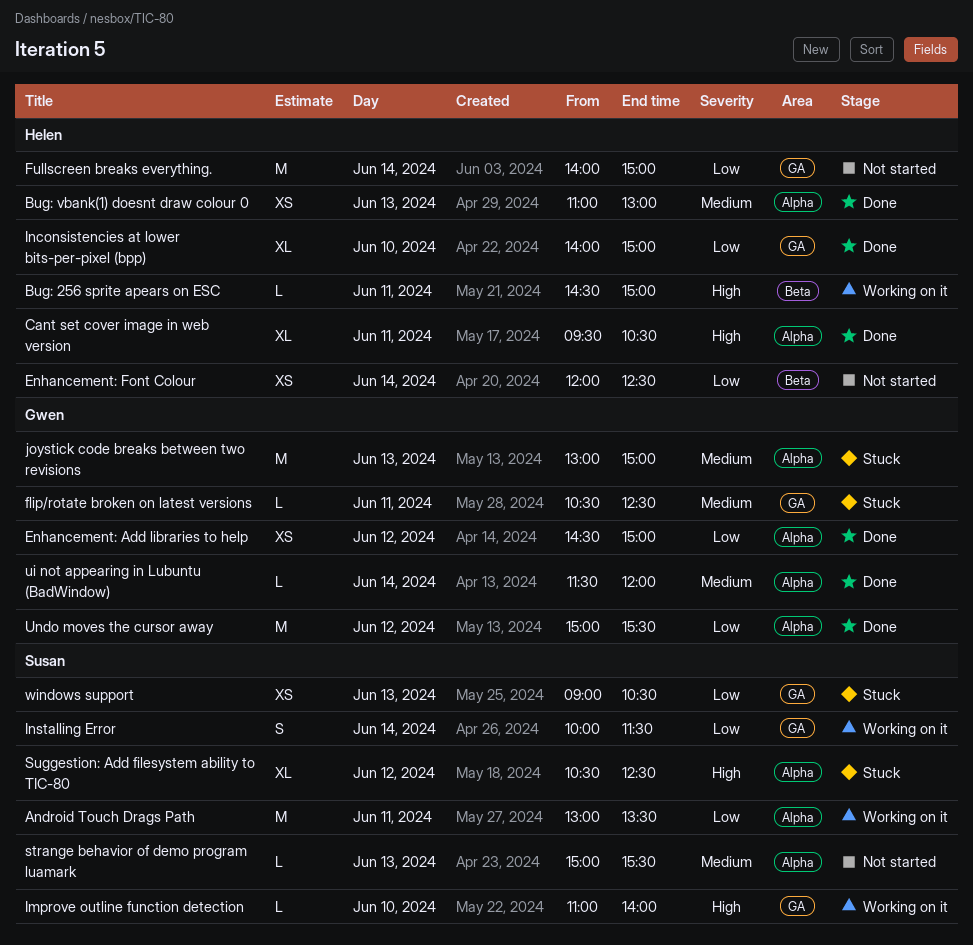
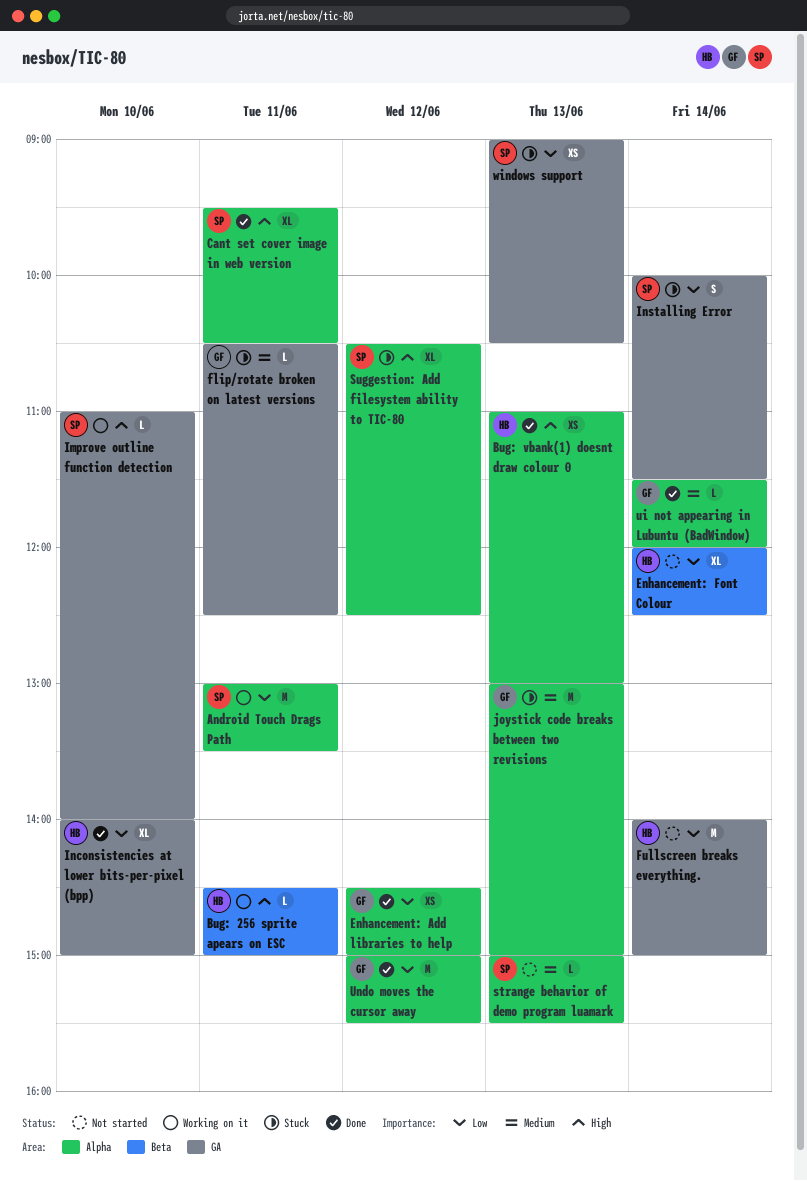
Bug: vbank(1) doesnt draw colour 0, priority: Medium -> High
Cant set cover image in web version, owner: Helen -> Susan
Enhancement: Font Colour, estimate: XS -> XL
Installing Error, status: Working on it -> Stuck

